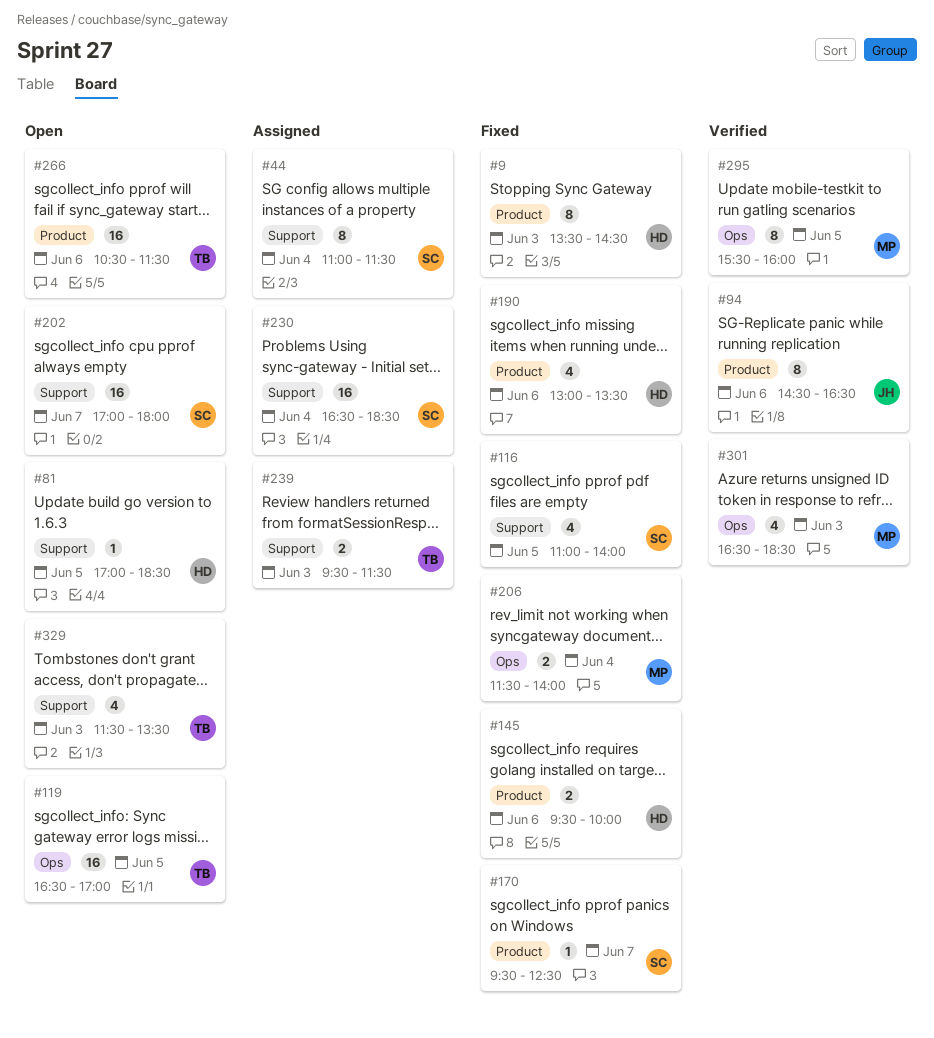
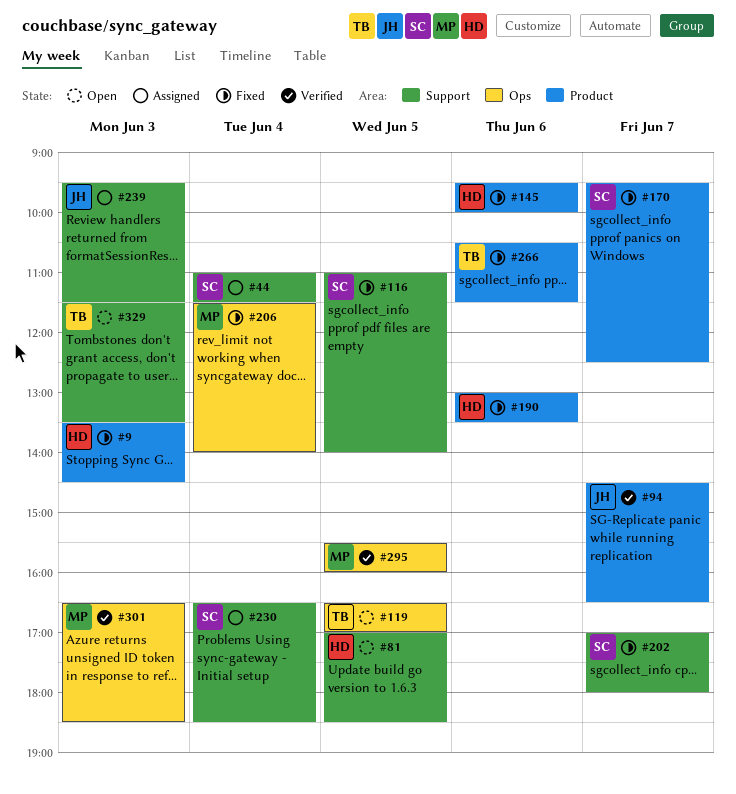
#94, day: Jun 6 -> Jun 7
#202, status: Open -> Fixed
#239, owner: TB -> JH
#266, status: Open -> Fixed

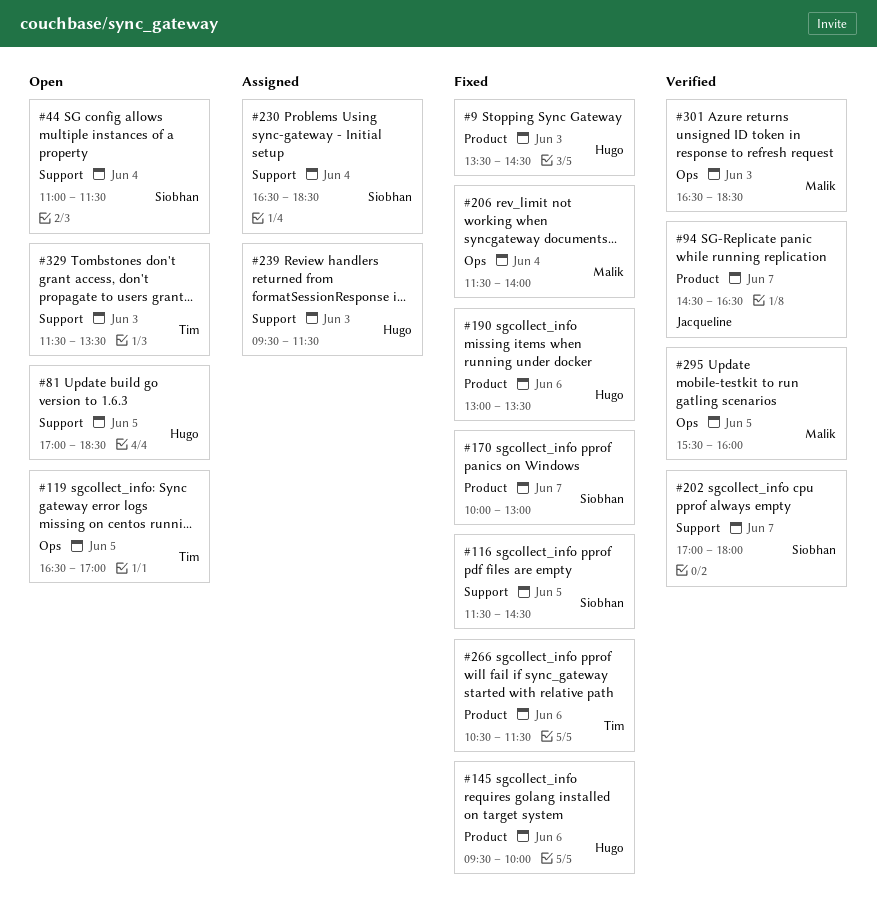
#44, status: Assigned -> Open
#116, begins: 11:00 -> 11:30
#116, ends: 14:00 -> 14:30
#170, begins: 09:30 -> 10:00
#170, ends: 12:30 -> 13:00
#202, status: Fixed -> Verified
#239, owner: Jacqueline -> Hugo

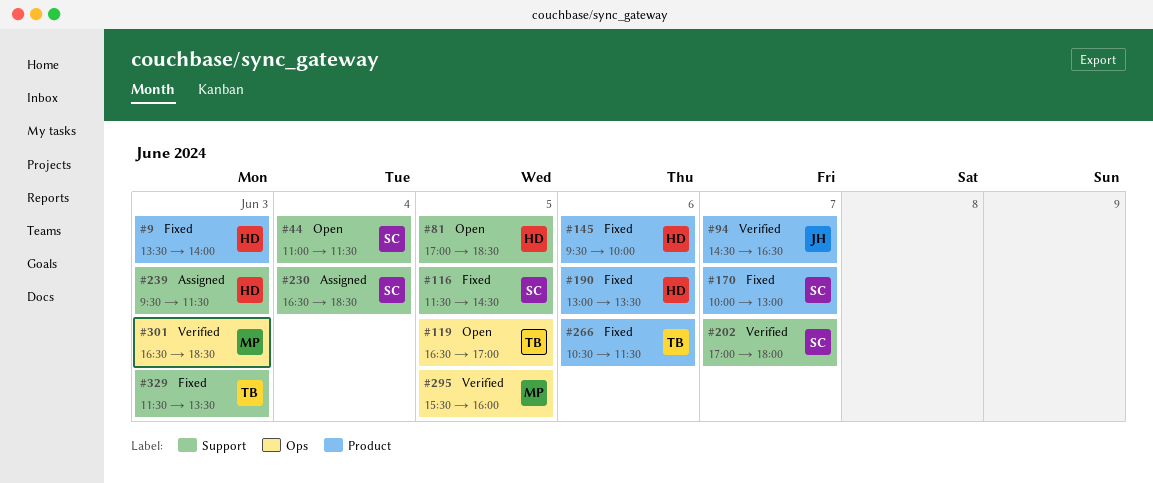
#9, ends: 14:30 -> 14:00
#206: present -> none
#329, status: Open -> Fixed

